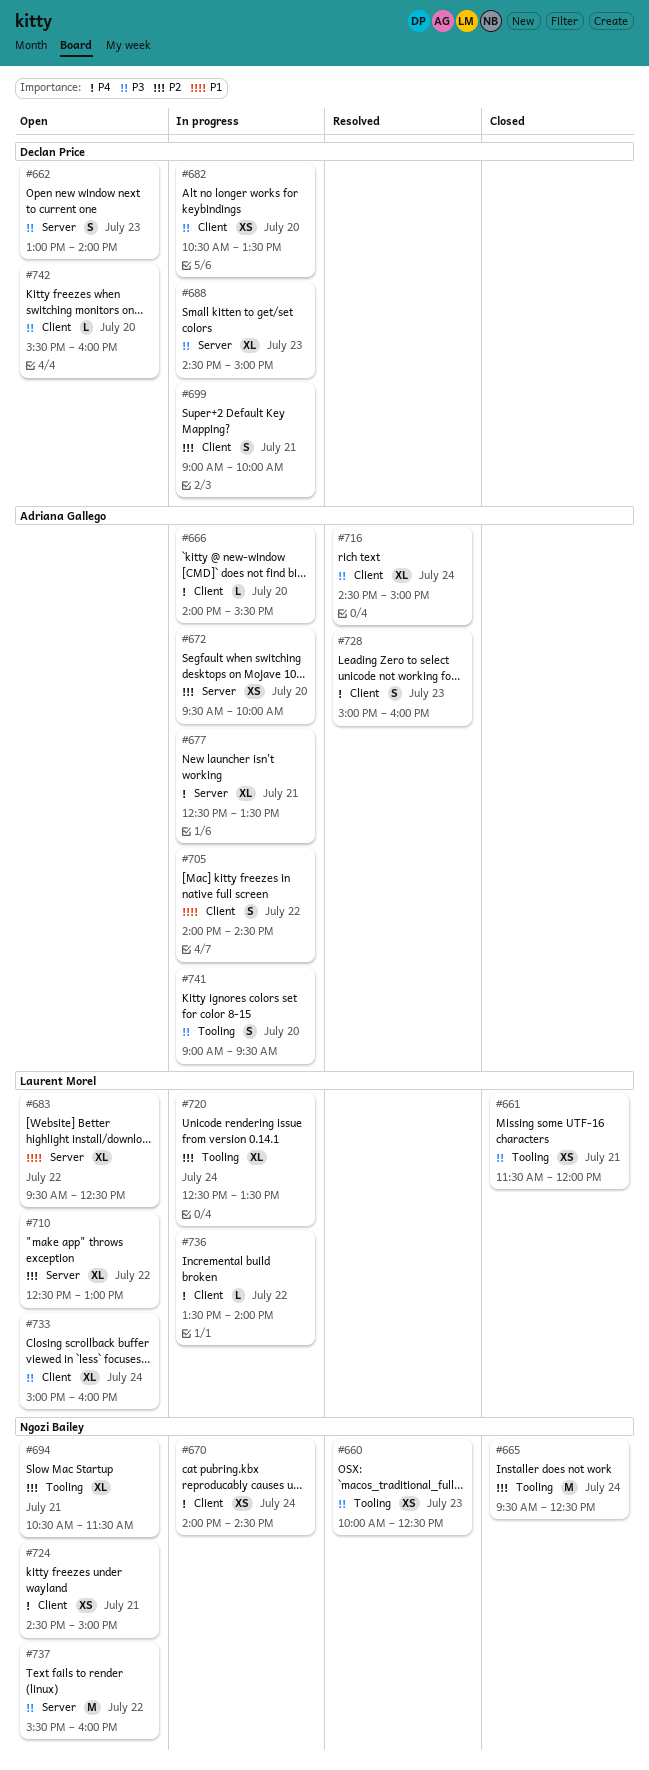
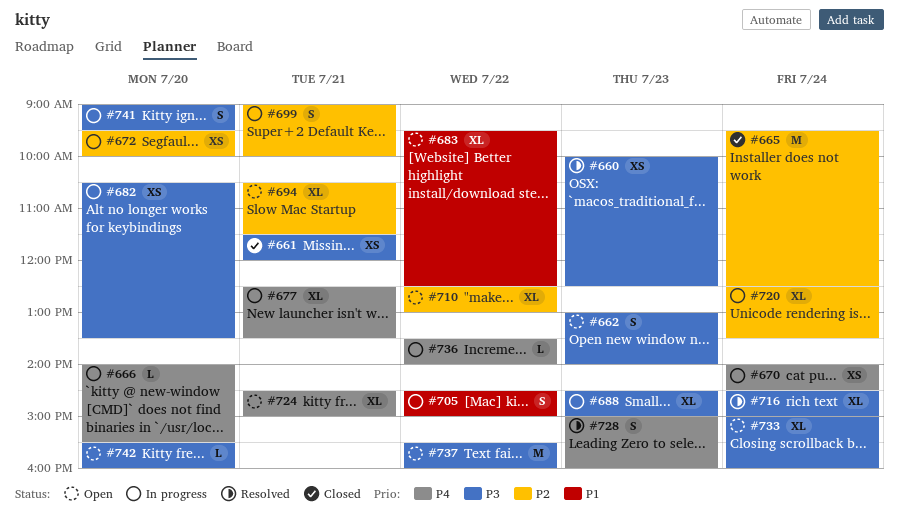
#705, begins: 14:00 -> 14:30
#705, ends: 14:30 -> 15:00
#724, estimate: XS -> XL

